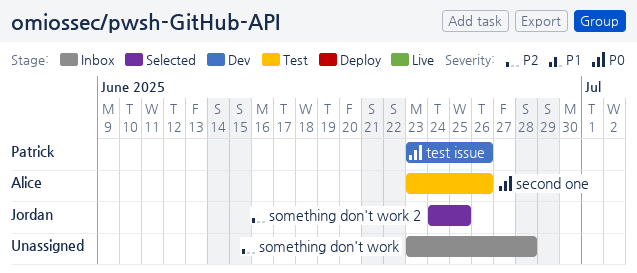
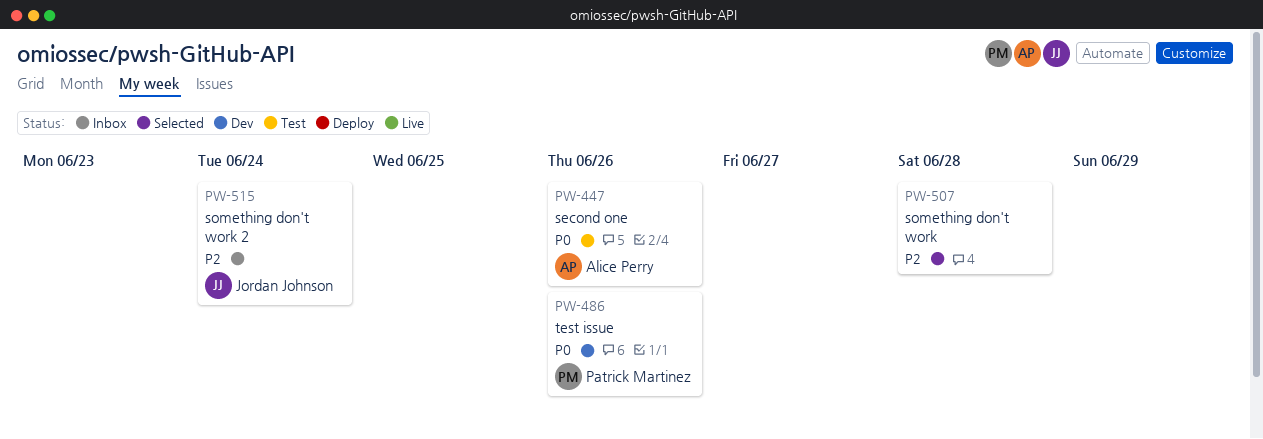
something don't work, status: Inbox -> Selected
something don't work 2, status: Selected -> Inbox
something don't work 2, due: Jun 25 -> Jun 24

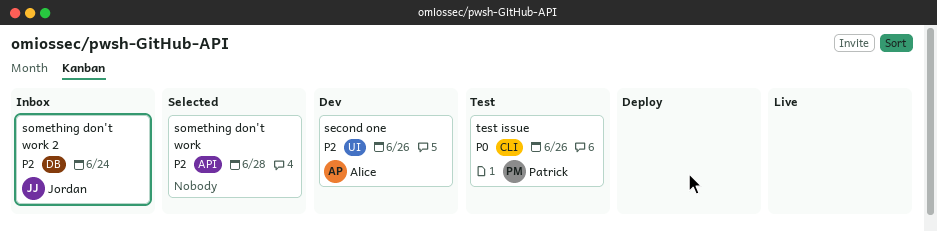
second one, status: Test -> Dev
second one, priority: P0 -> P2
test issue, status: Dev -> Test

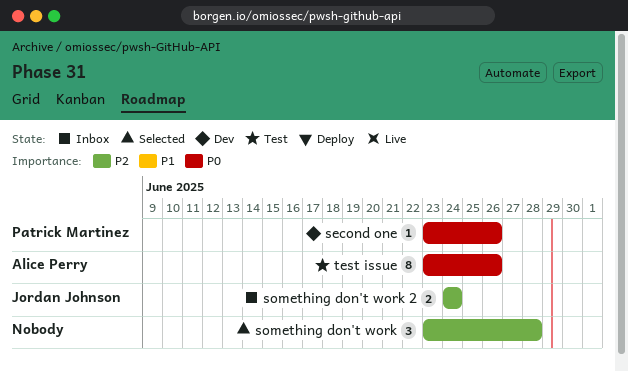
second one, owner: Alice Perry -> Patrick Martinez
second one, priority: P2 -> P0
test issue, owner: Patrick Martinez -> Alice Perry

